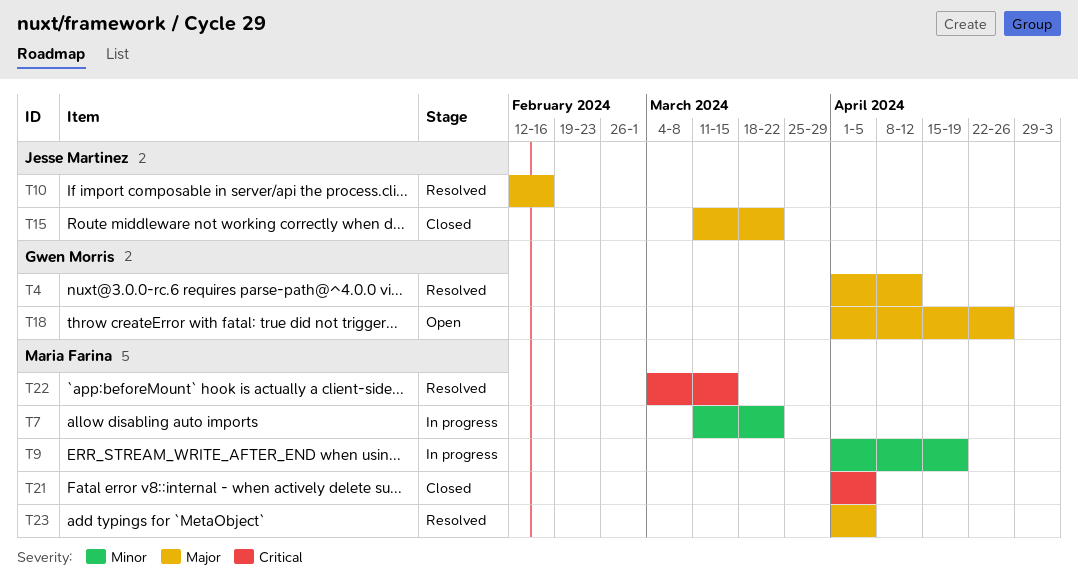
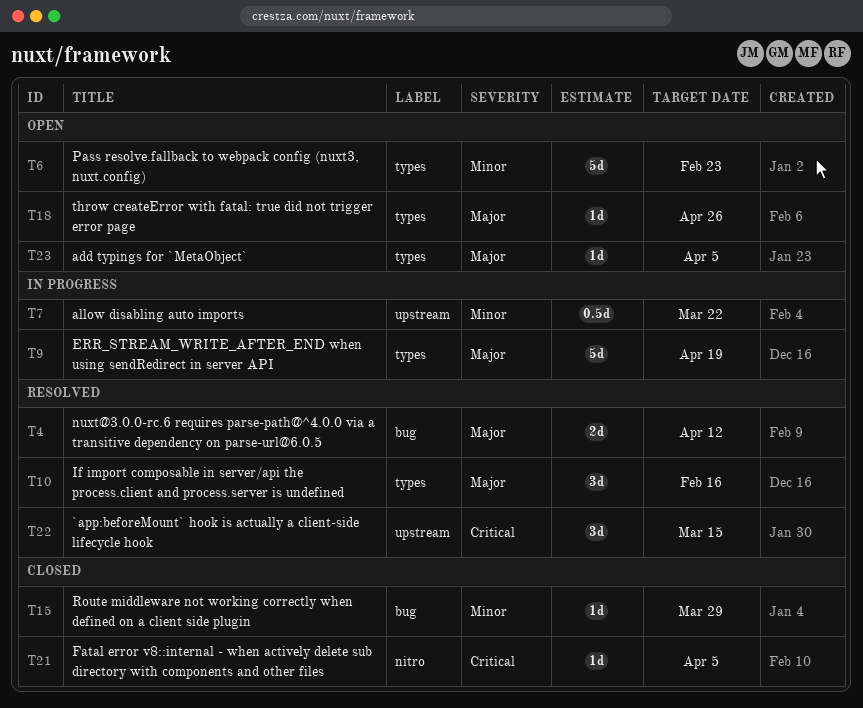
T6: none -> present
T9, priority: Minor -> Major
T15, priority: Major -> Minor
T15, due: Mar 22 -> Mar 29
T23, status: Resolved -> Open

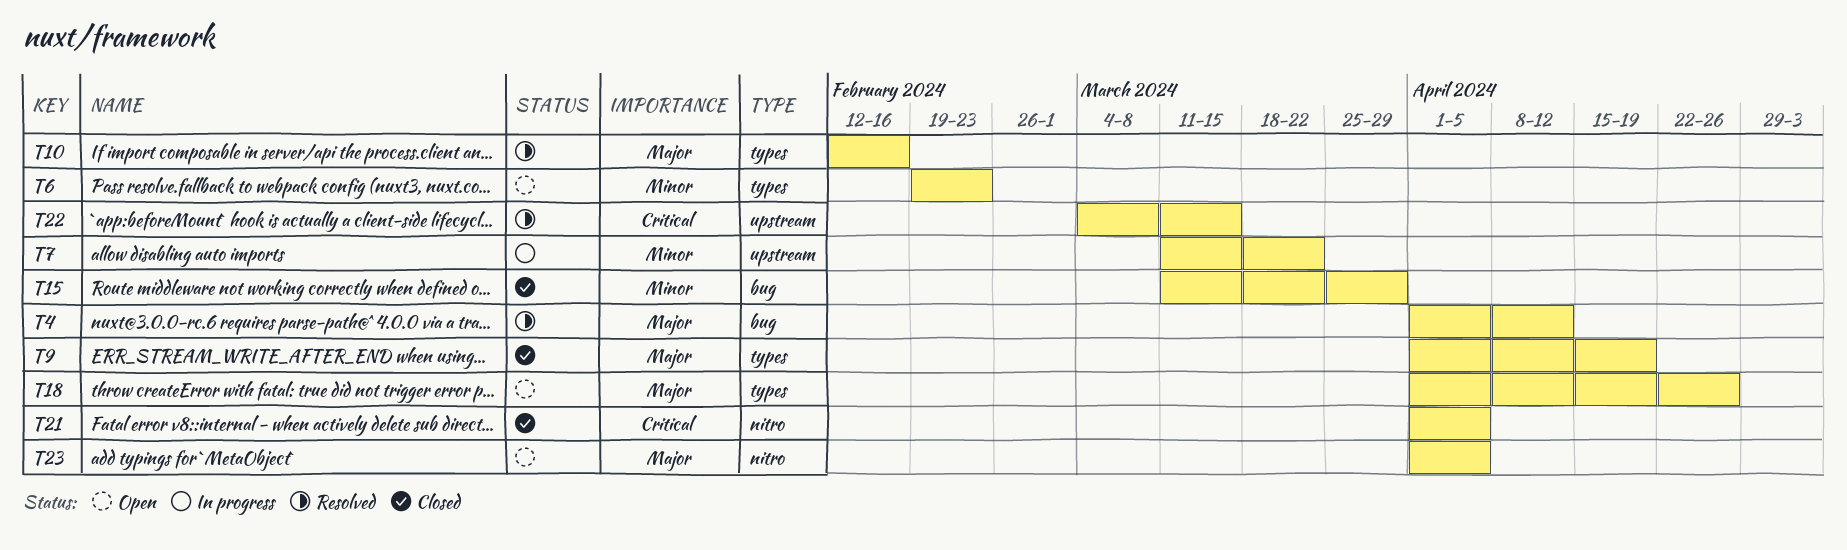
T9, status: In progress -> Closed
T23, label: types -> nitro

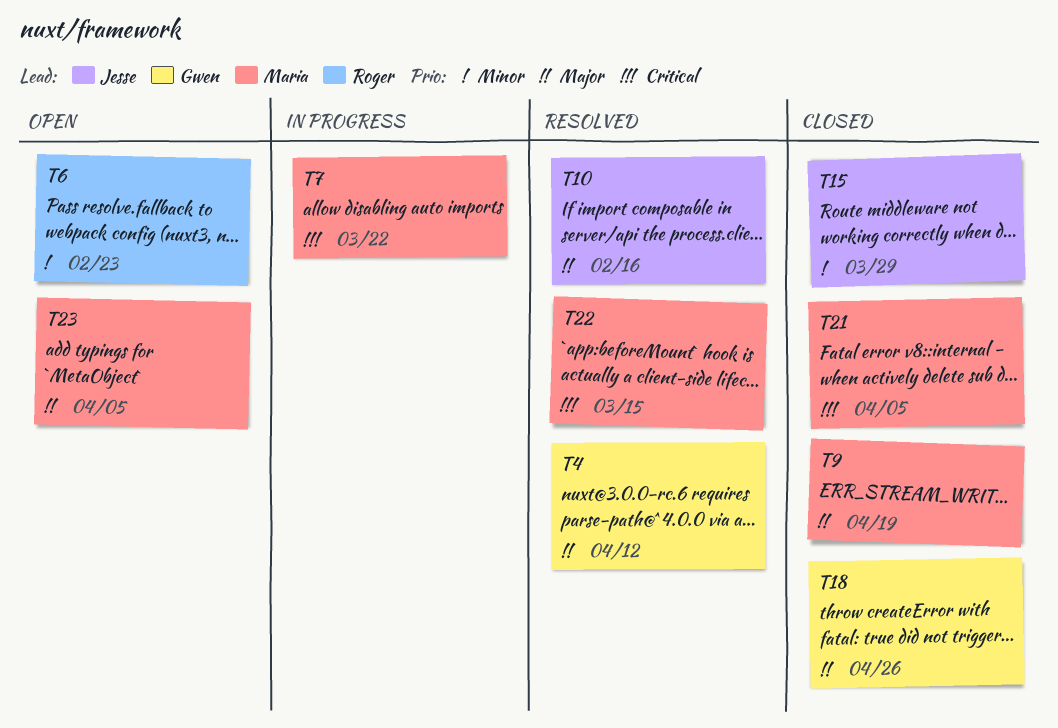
T7, priority: Minor -> Critical
T18, status: Open -> Closed

